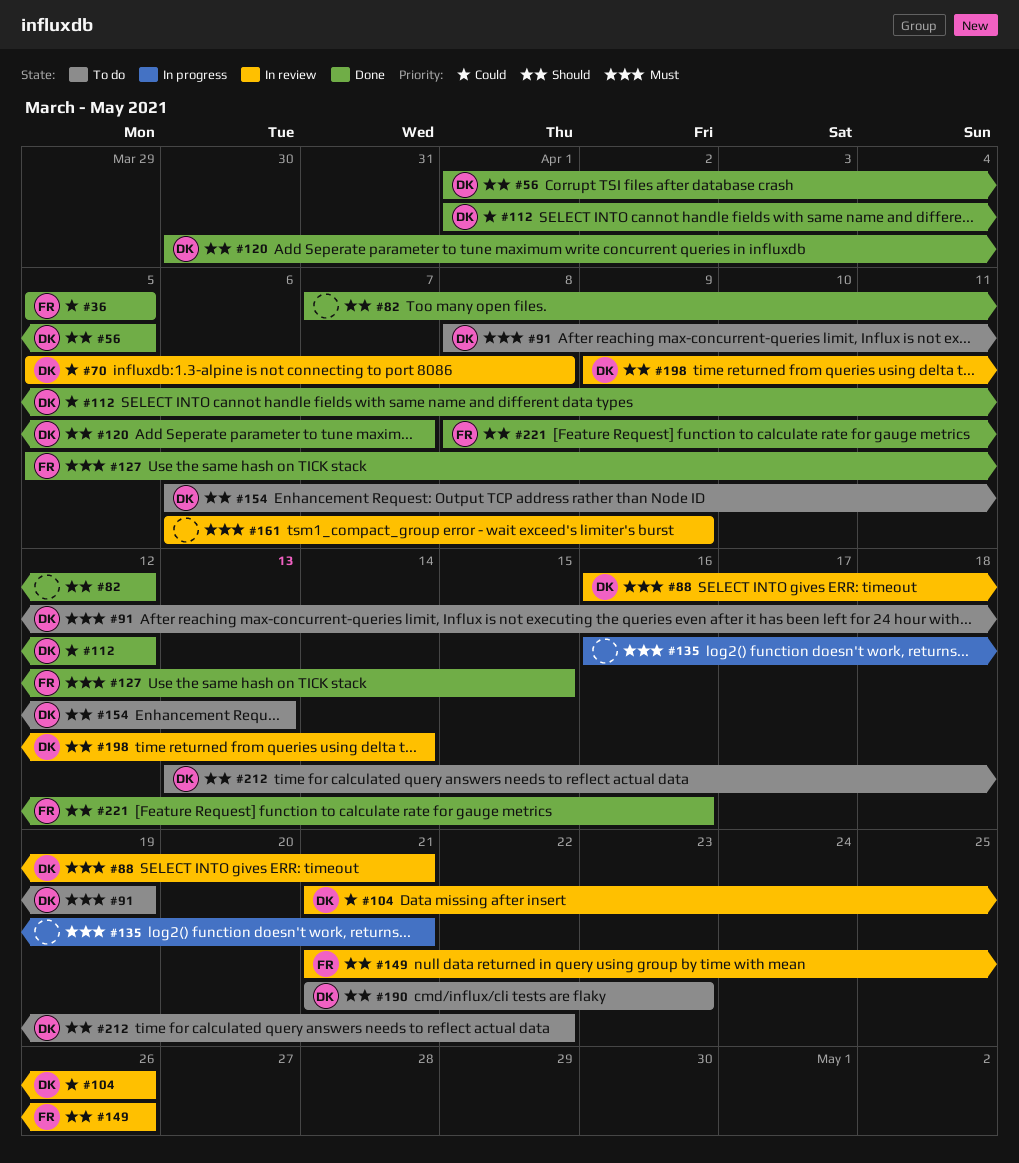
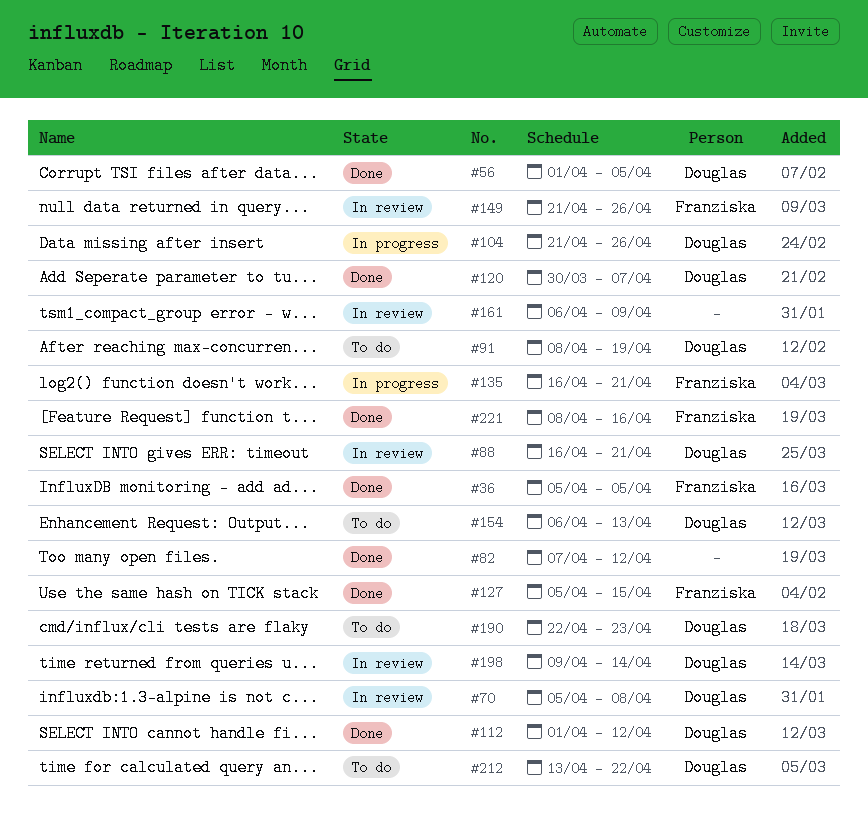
#104, status: In review -> In progress
#135, owner: none -> Franziska
#190, start: Apr 21 -> Apr 22

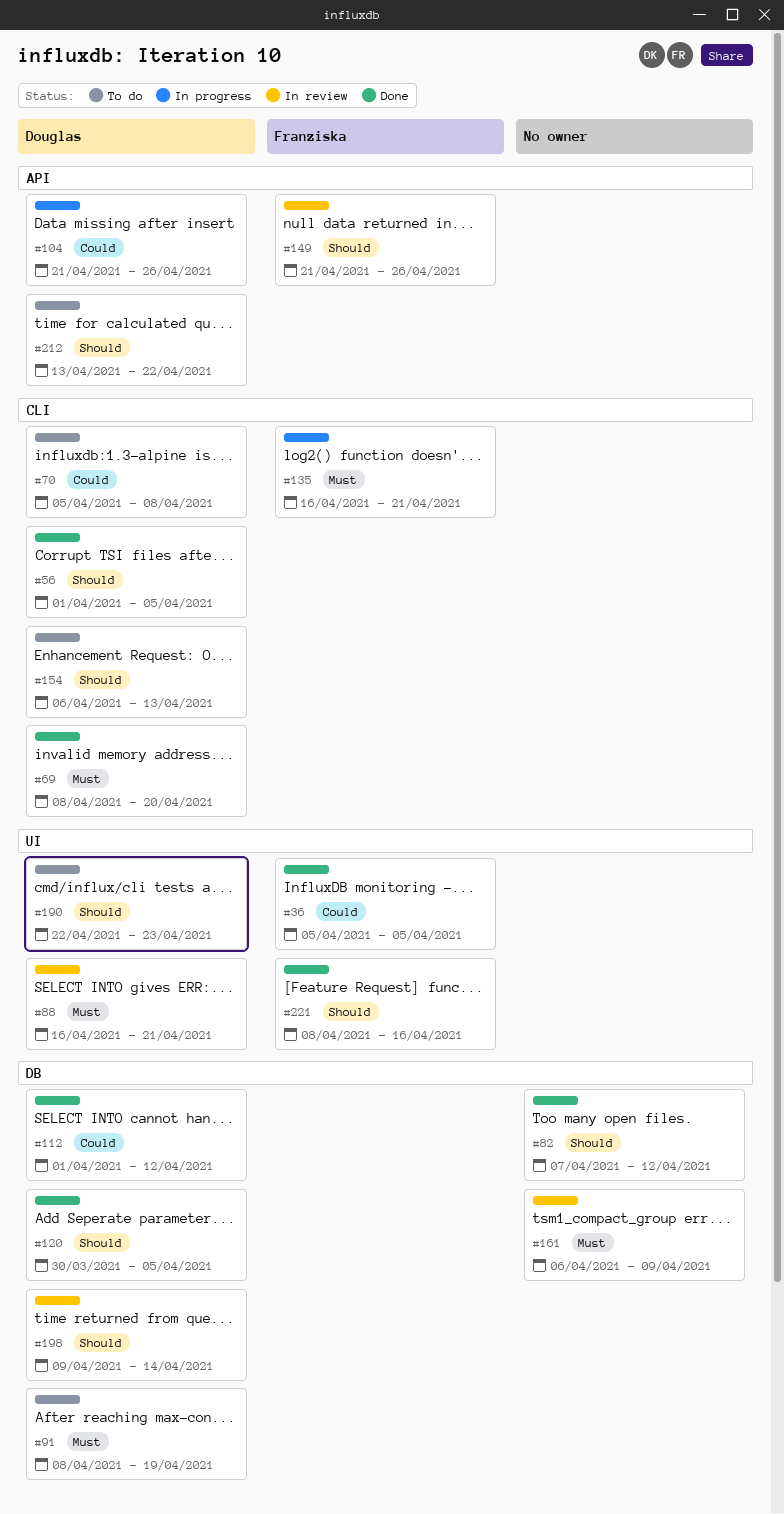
#69: none -> present
#70, status: In review -> To do
#120, due: Apr 7 -> Apr 5
#127: present -> none

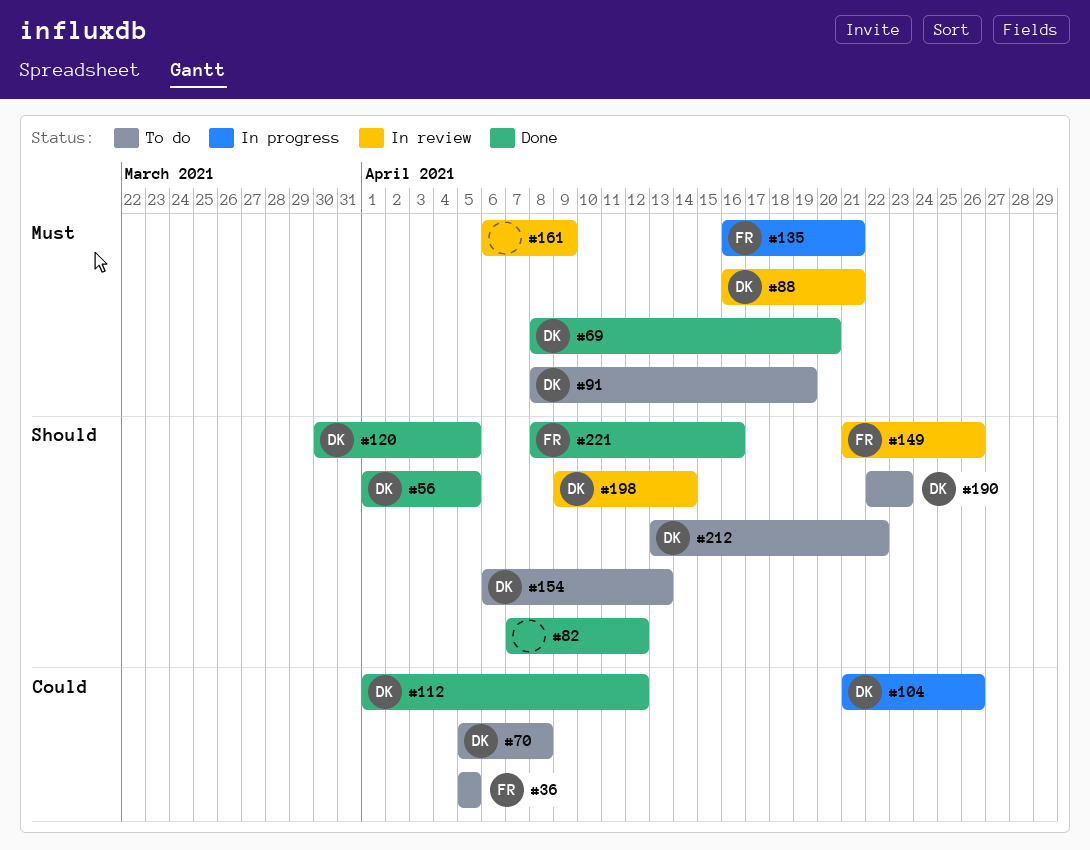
#36, status: Done -> To do

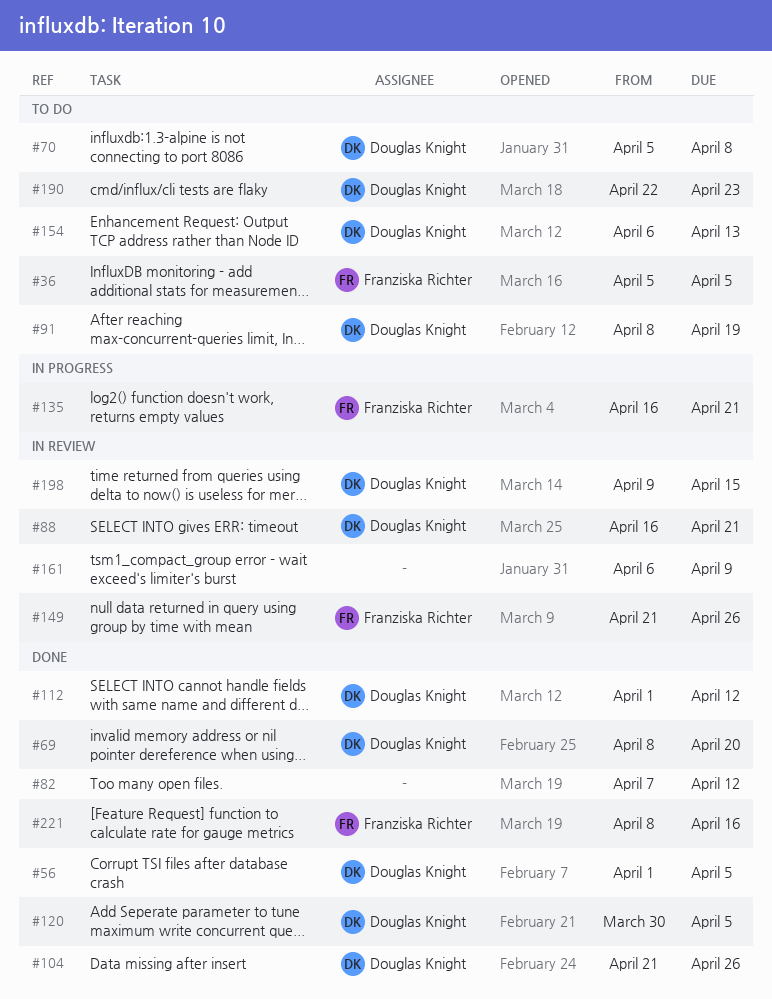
#104, status: In progress -> Done
#198, due: Apr 14 -> Apr 15
#212: present -> none

